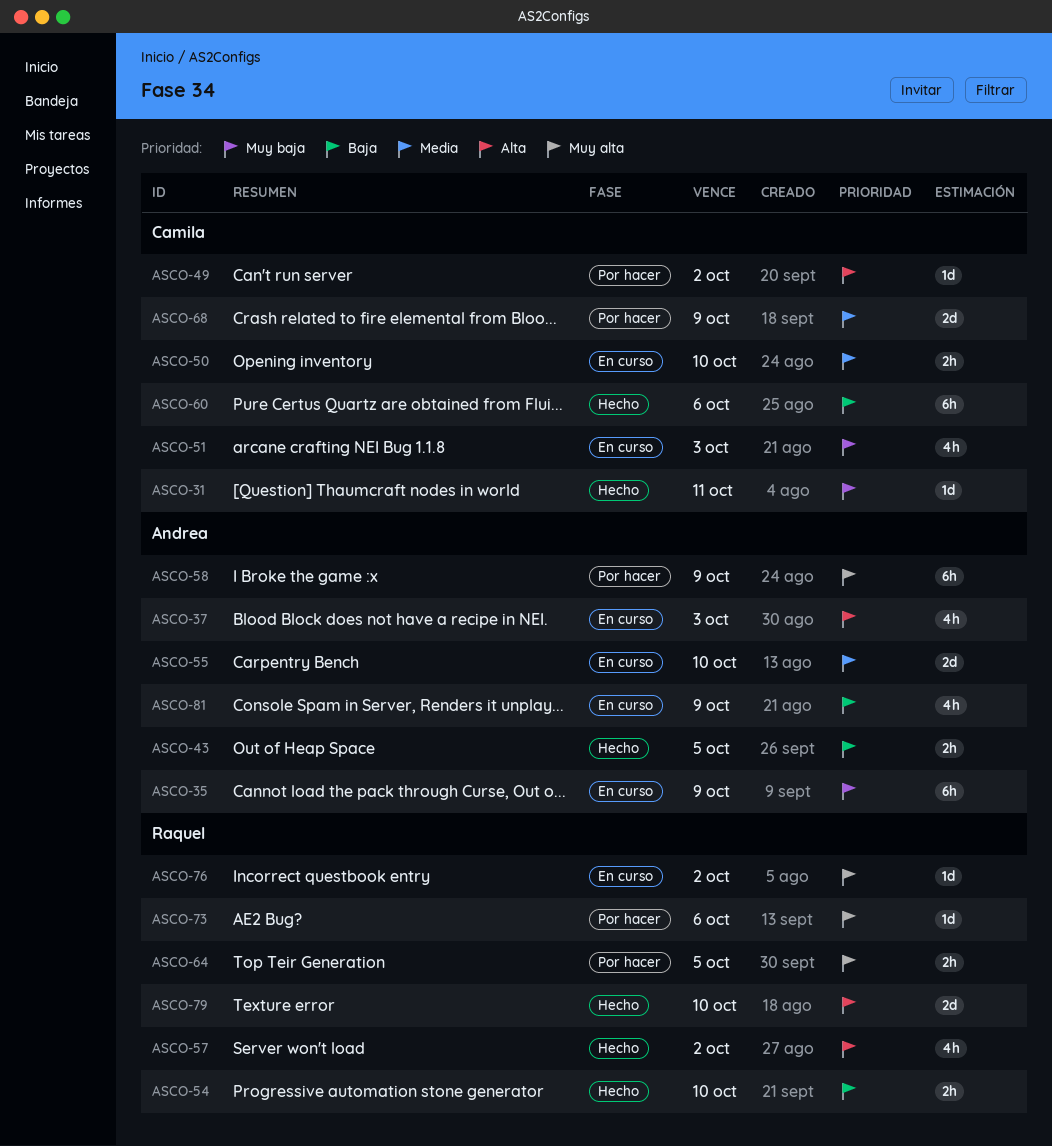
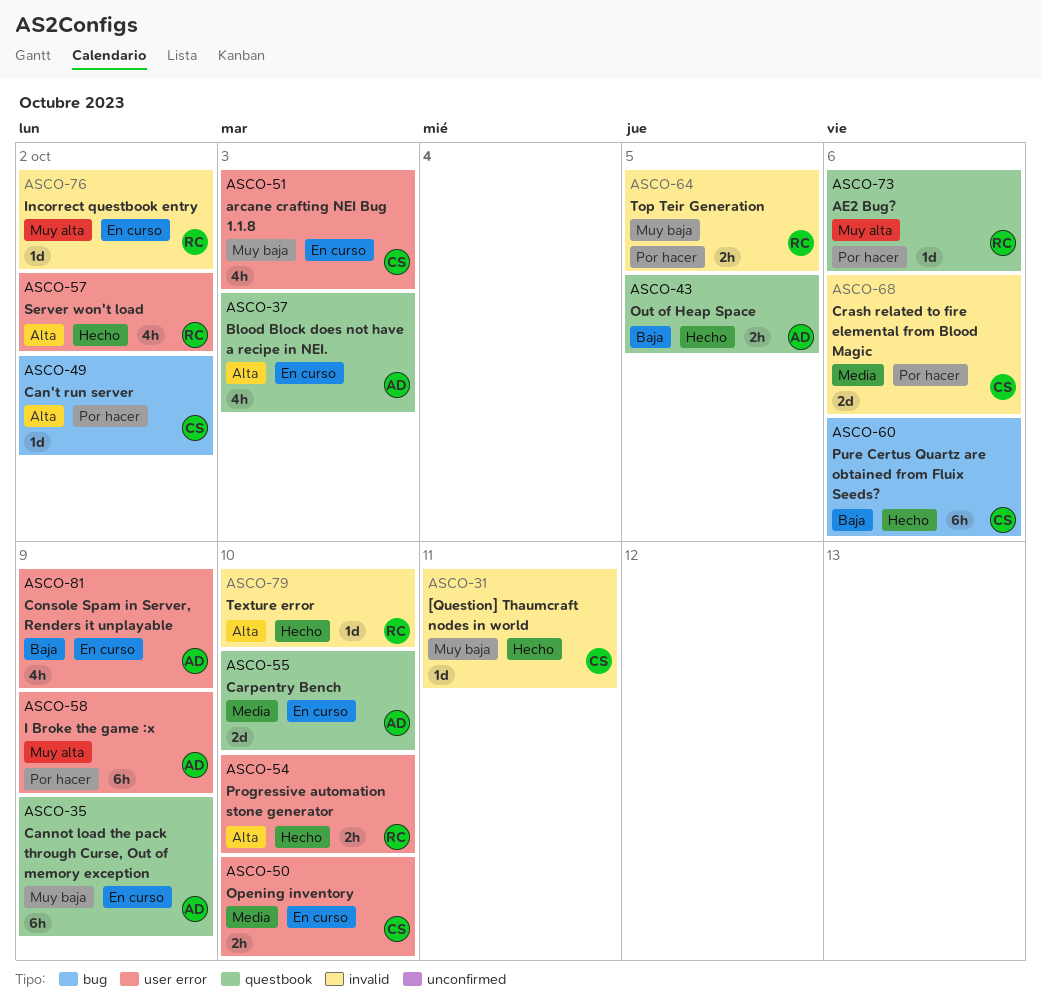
ASCO-54, priority: Baja -> Alta
ASCO-64, priority: Muy alta -> Muy baja
ASCO-68, due: Oct 9 -> Oct 6
ASCO-79, estimate: 2d -> 1d

